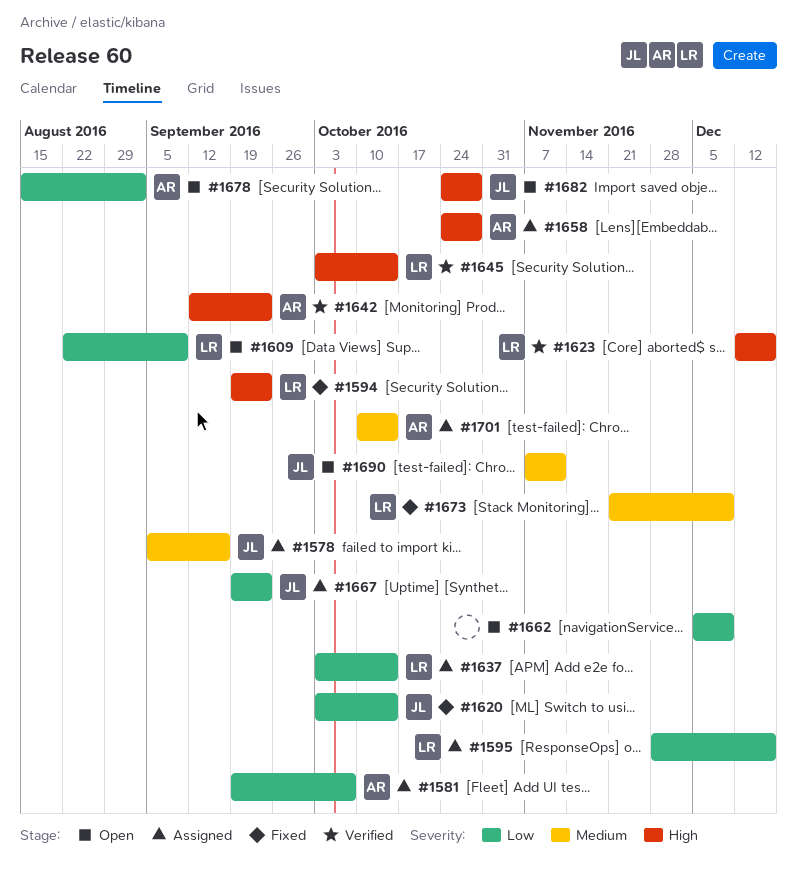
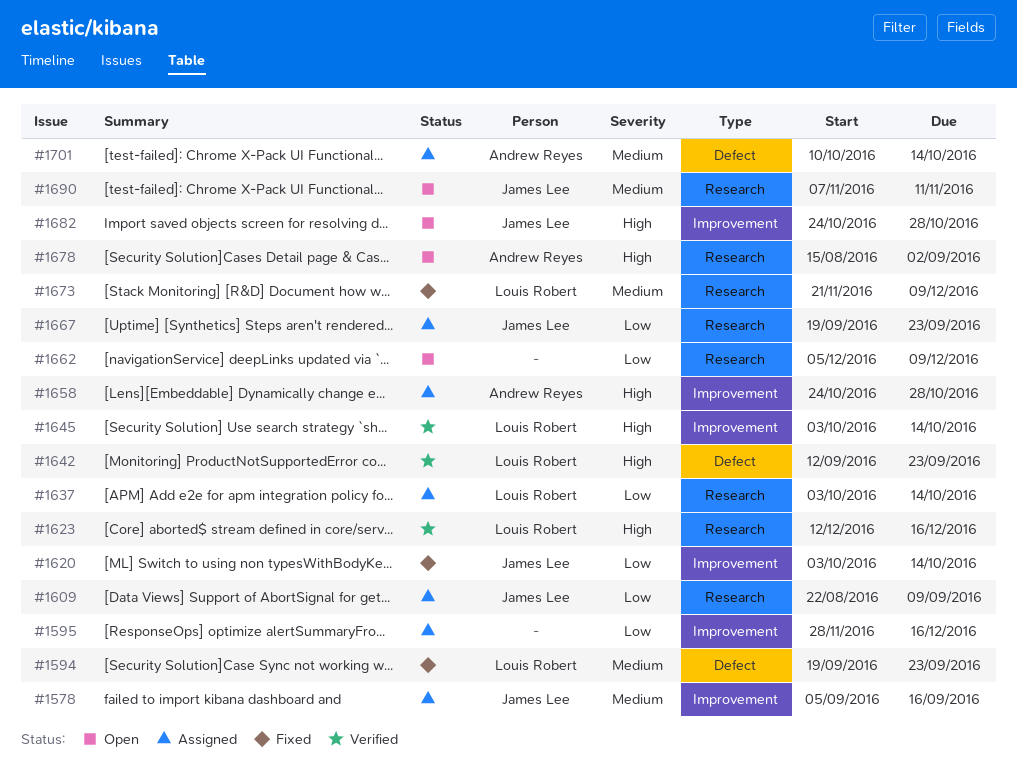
#1581: present -> none
#1594, priority: High -> Medium
#1595, owner: Louis Robert -> none
#1609, status: Open -> Assigned
#1609, owner: Louis Robert -> James Lee
#1642, owner: Andrew Reyes -> Louis Robert
#1678, priority: Low -> High

